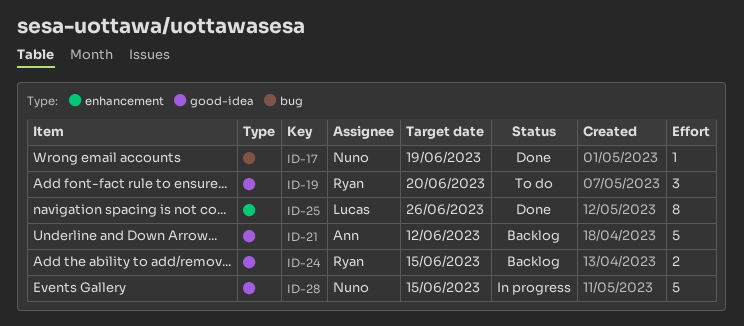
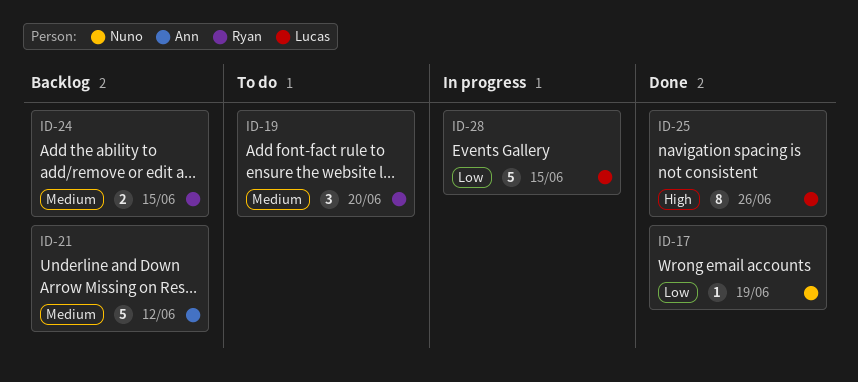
ID-28, owner: Nuno -> Lucas

